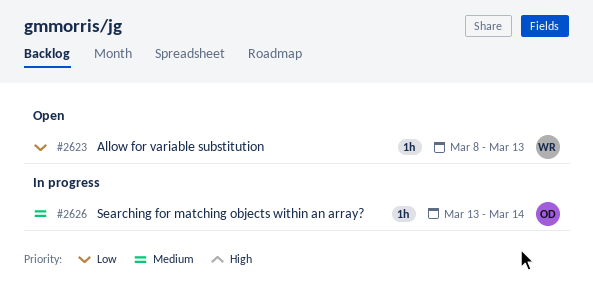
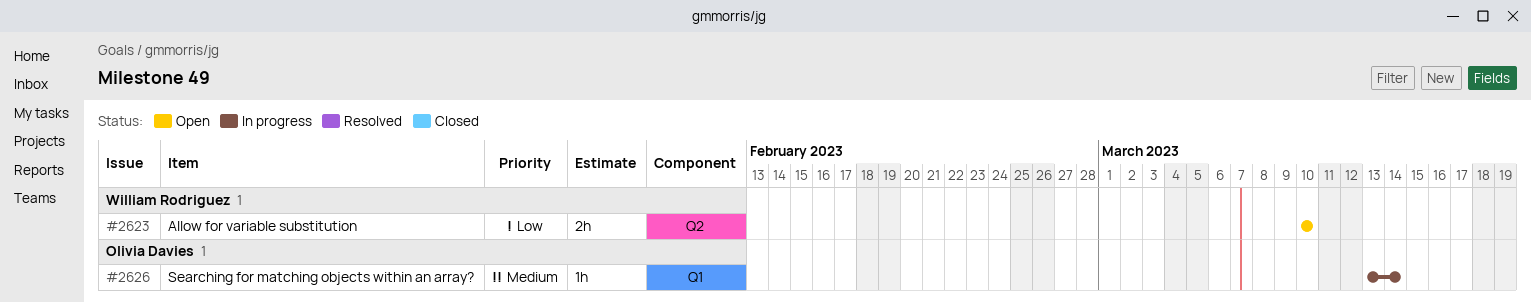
#2623, estimate: 1h -> 2h
#2623, start: Mar 8 -> Mar 10
#2623, due: Mar 13 -> Mar 10

